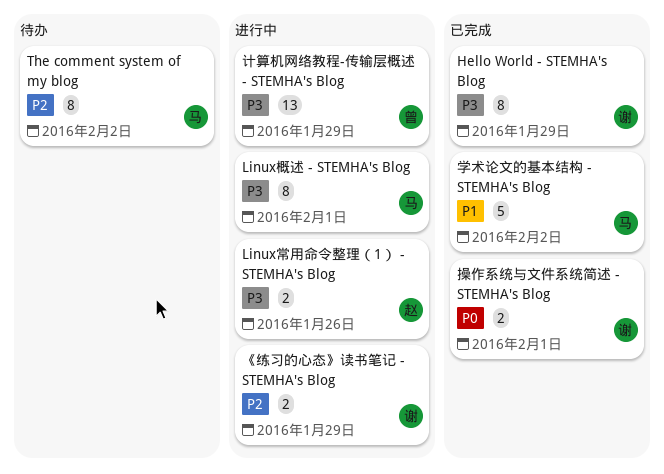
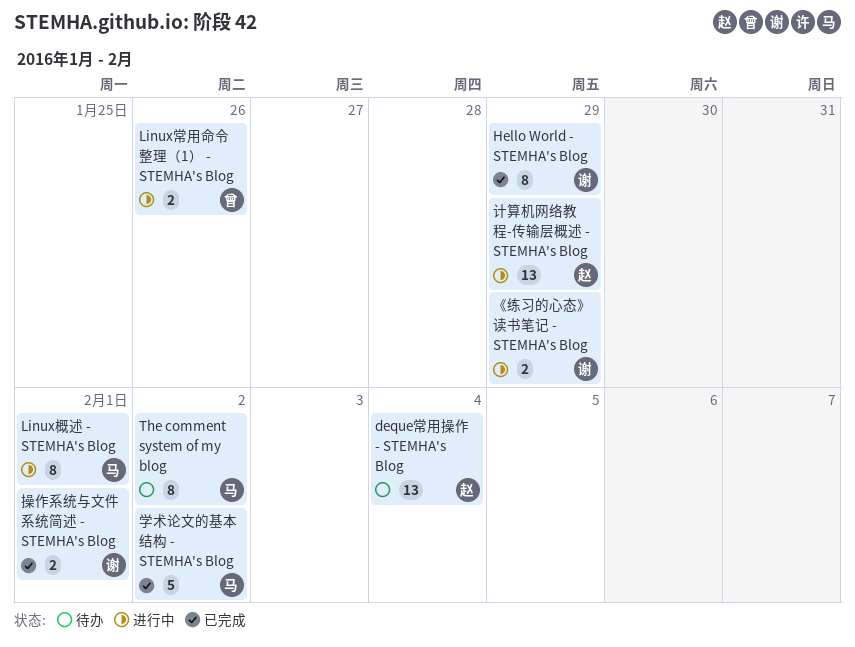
deque常用操作 - STEMHA's Blog: none -> present
Linux常用命令整理（1） - STEMHA's Blog, owner: 赵 -> 曾
计算机网络教程-传输层概述 - STEMHA's Blog, owner: 曾 -> 赵

